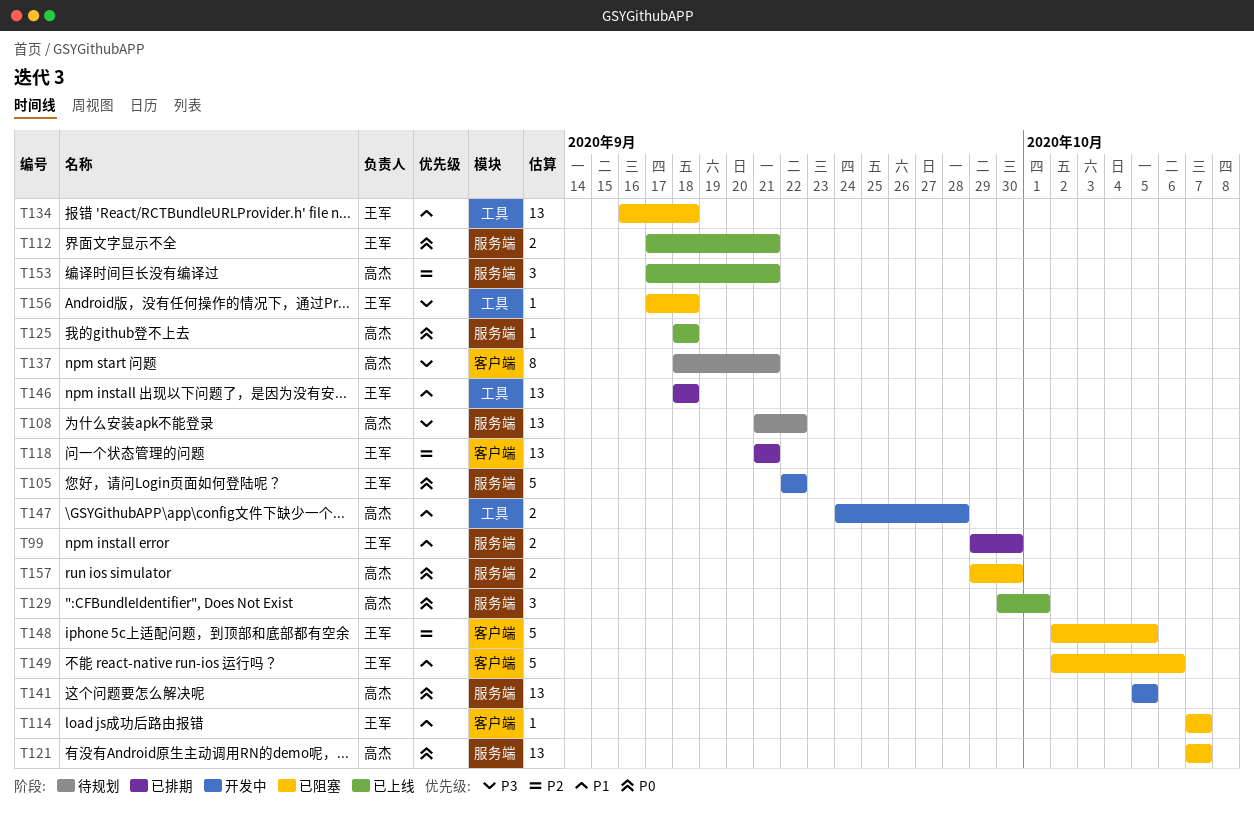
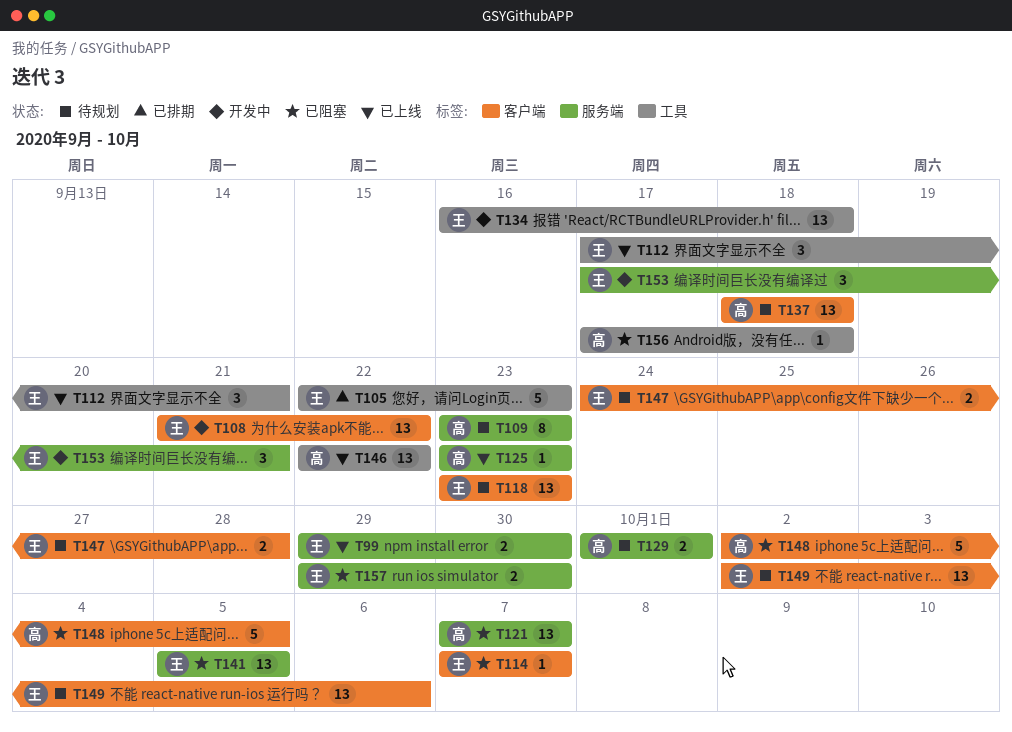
T99, status: 已排期 -> 已上线
T105, status: 开发中 -> 已排期
T105, label: 服务端 -> 工具
T105, due: Sep 22 -> Sep 23
T108, status: 待规划 -> 开发中
T108, owner: 高杰 -> 王军
T108, label: 服务端 -> 客户端
T109: none -> present
T112, label: 服务端 -> 工具
T112, estimate: 2 -> 3
T118, status: 已排期 -> 待规划
T118, start: Sep 21 -> Sep 23
T118, due: Sep 21 -> Sep 23
T125, start: Sep 18 -> Sep 23
T125, due: Sep 18 -> Sep 23
T129, status: 已上线 -> 待规划
T129, estimate: 3 -> 2
T129, start: Sep 30 -> Oct 1
T134, status: 已阻塞 -> 开发中
T137, estimate: 8 -> 13
T137, due: Sep 21 -> Sep 18
T141, status: 开发中 -> 已阻塞
T141, owner: 高杰 -> 王军
T146, status: 已排期 -> 已上线
T146, owner: 王军 -> 高杰
T146, start: Sep 18 -> Sep 22
T146, due: Sep 18 -> Sep 22
T147, status: 开发中 -> 待规划
T147, owner: 高杰 -> 王军
T147, label: 工具 -> 客户端
T148, owner: 王军 -> 高杰
T149, status: 已阻塞 -> 待规划
T149, estimate: 5 -> 13
T153, status: 已上线 -> 开发中
T153, owner: 高杰 -> 王军
T156, owner: 王军 -> 高杰
T157, owner: 高杰 -> 王军

